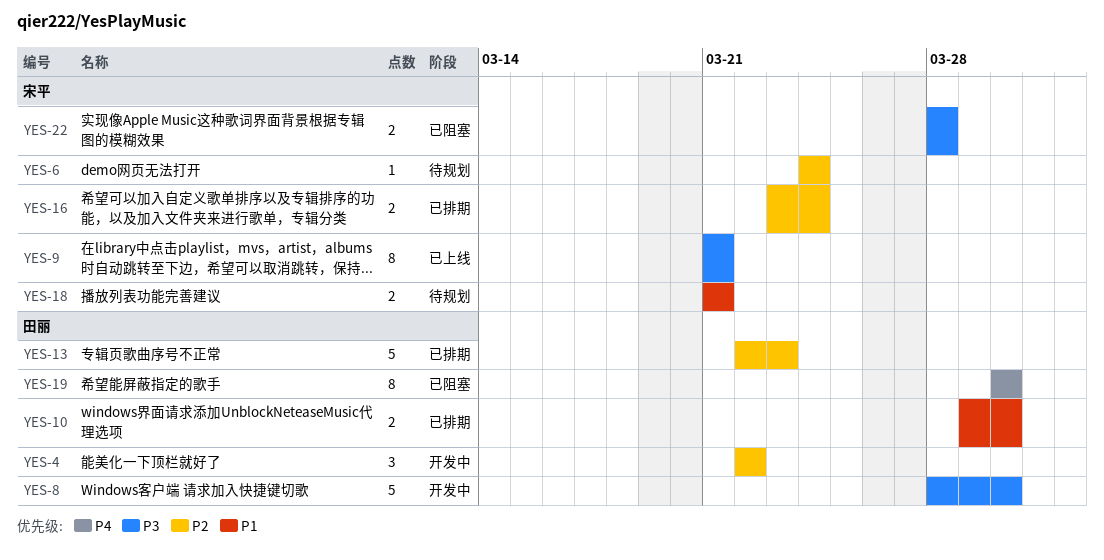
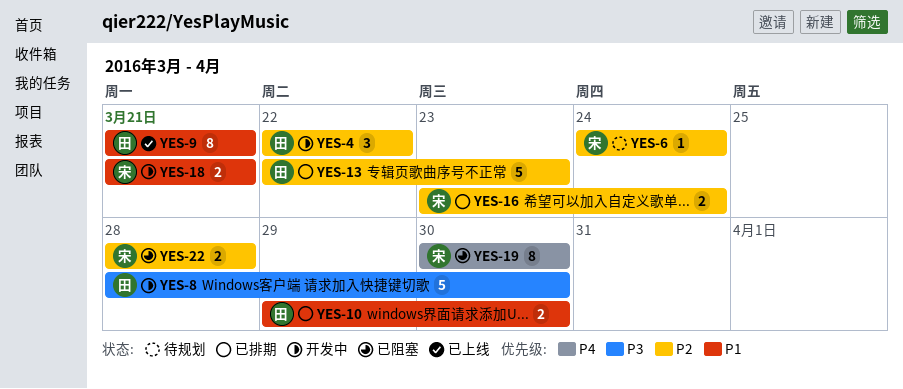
YES-9, owner: 宋平 -> 田丽
YES-9, priority: P3 -> P1
YES-18, status: 待规划 -> 开发中
YES-19, owner: 田丽 -> 宋平
YES-22, priority: P3 -> P2

